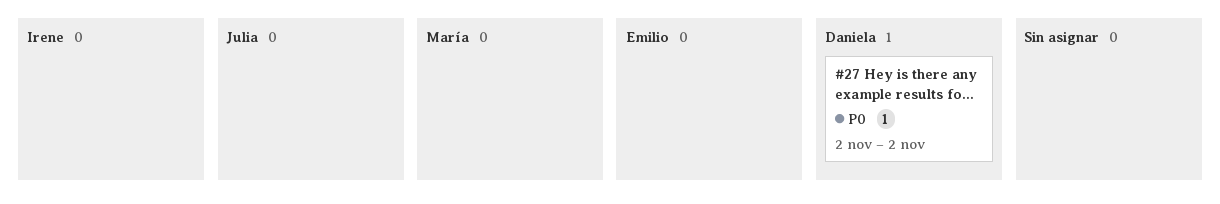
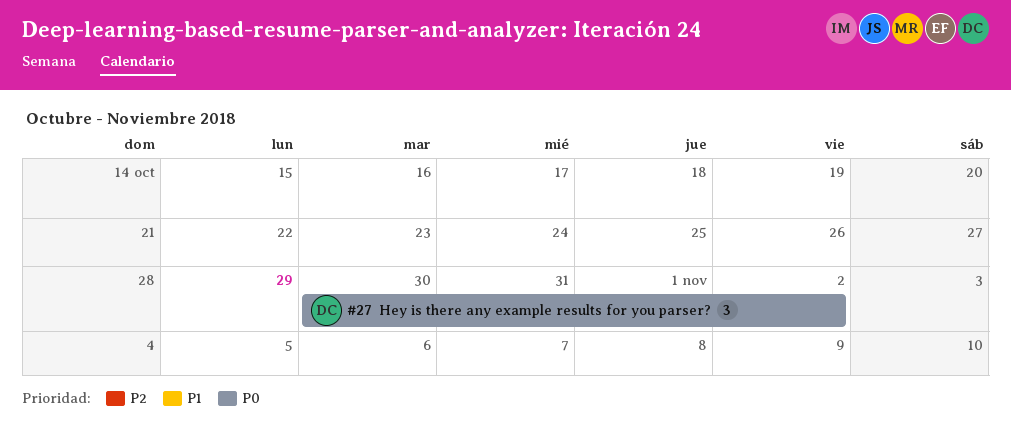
#27, estimate: 1 -> 3
#27, start: Nov 2 -> Oct 30

